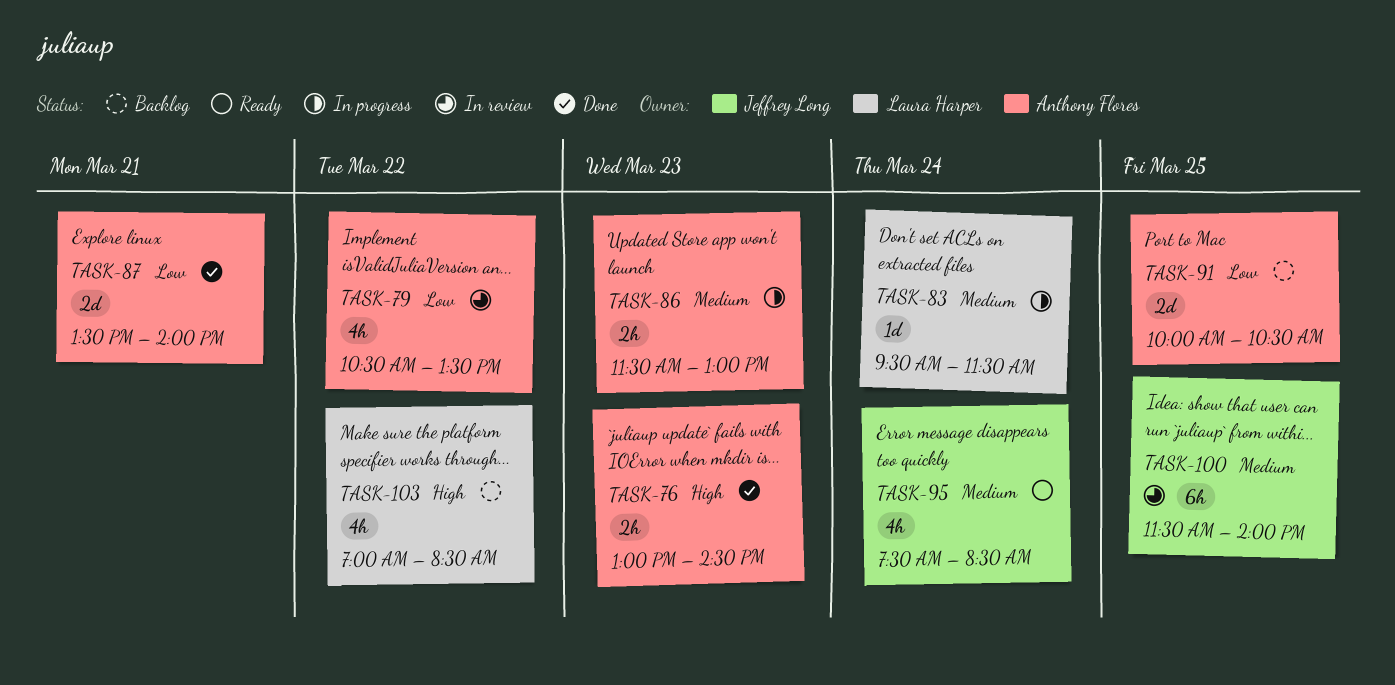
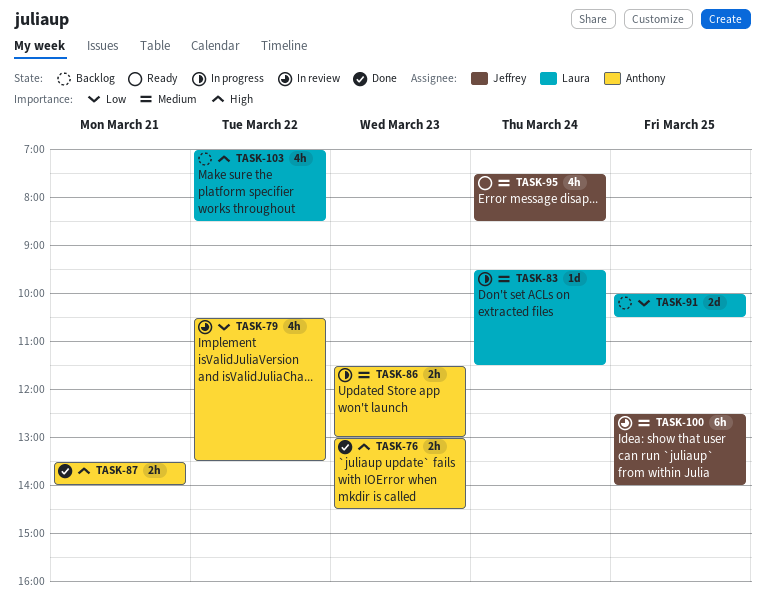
TASK-87, priority: Low -> High
TASK-87, estimate: 2d -> 2h
TASK-91, owner: Anthony Flores -> Laura Harper
TASK-100, begins: 11:30 -> 12:30

